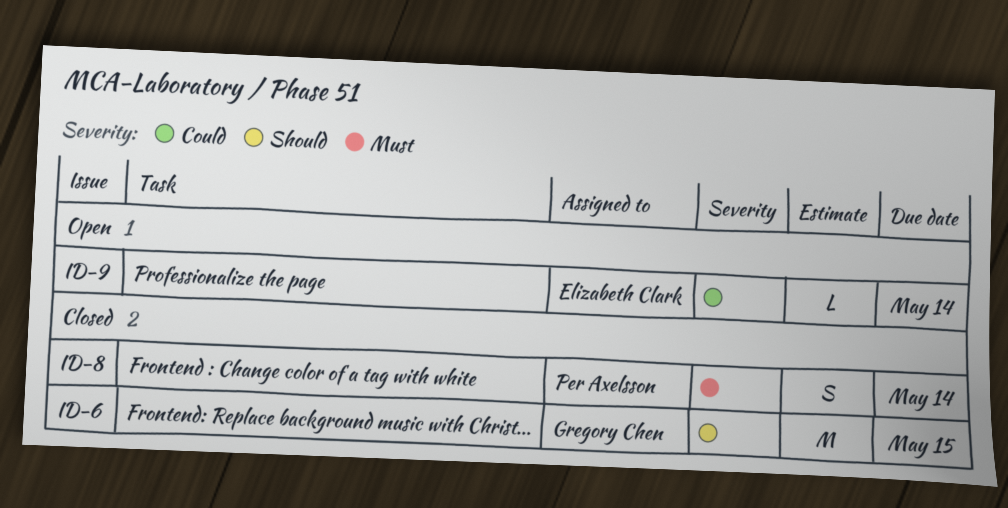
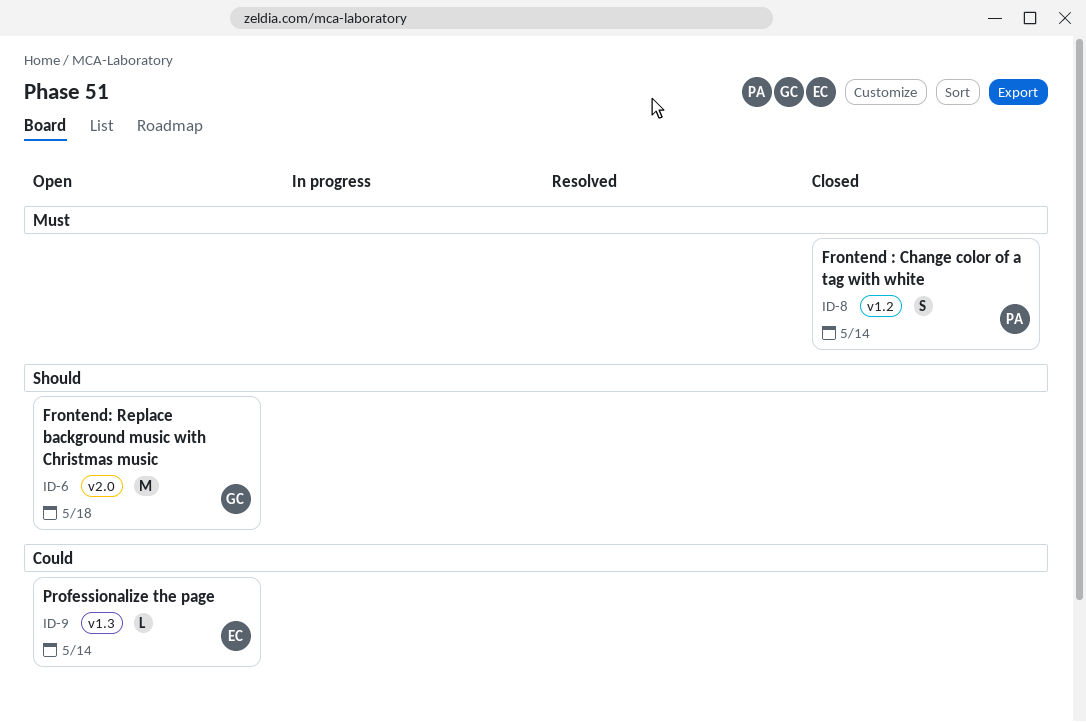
ID-6, status: Closed -> Open
ID-6, due: May 15 -> May 18

